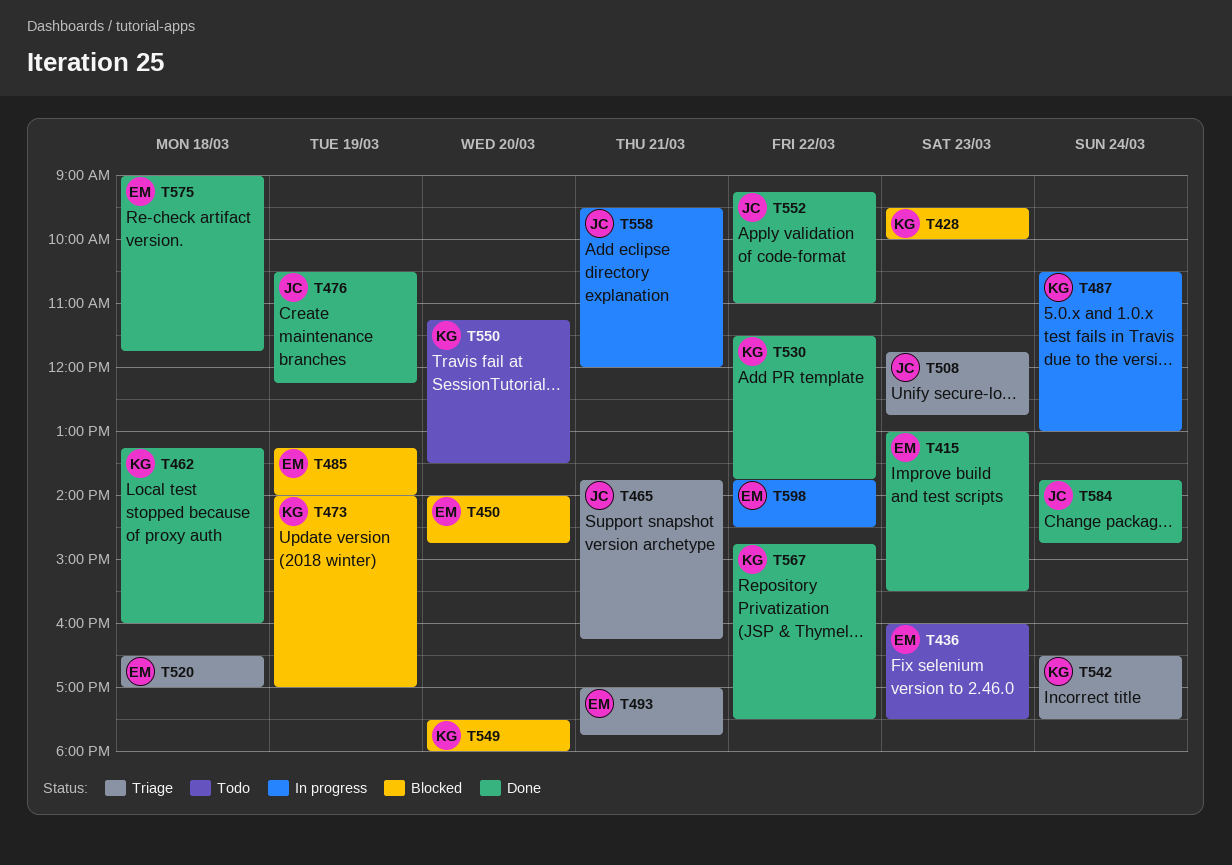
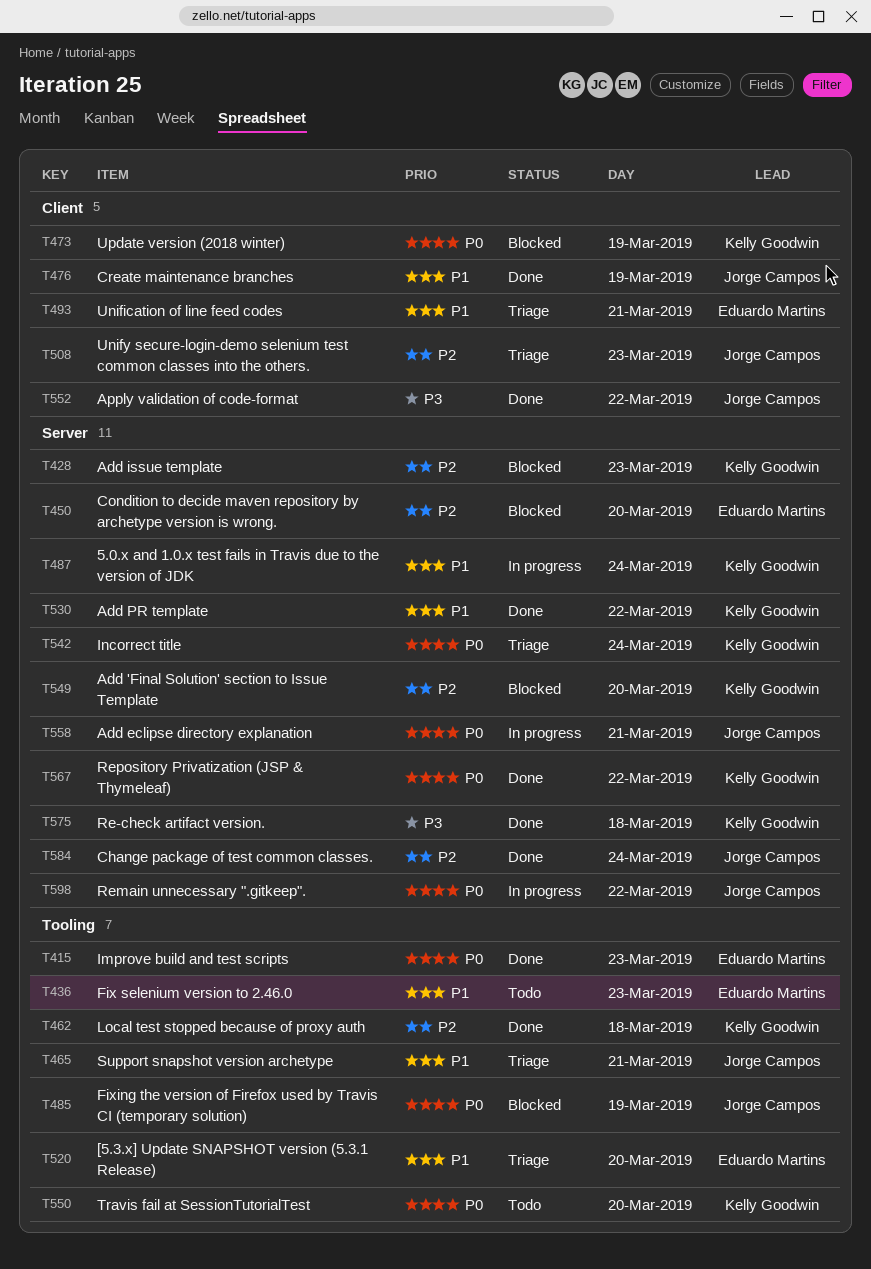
T485, owner: Eduardo Martins -> Jorge Campos
T520, day: Mar 18 -> Mar 20
T575, owner: Eduardo Martins -> Kelly Goodwin
T598, owner: Eduardo Martins -> Jorge Campos

